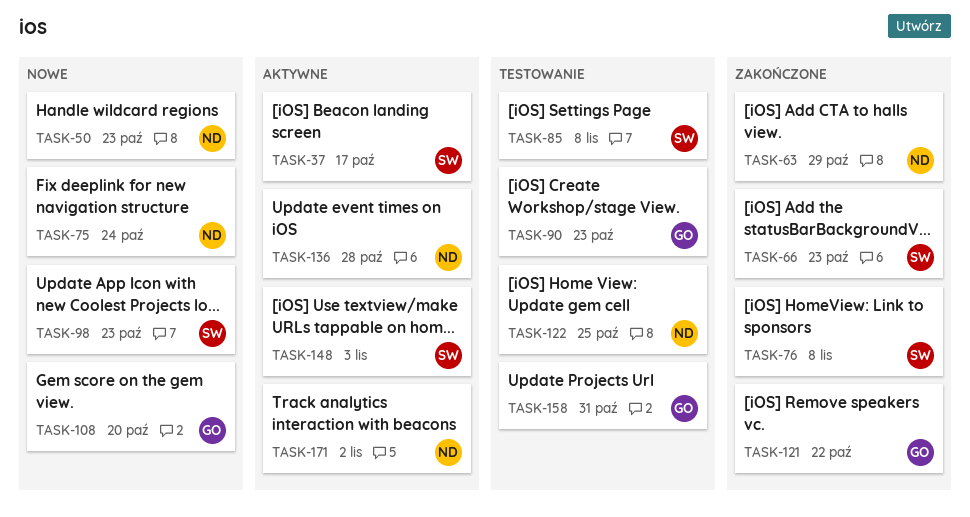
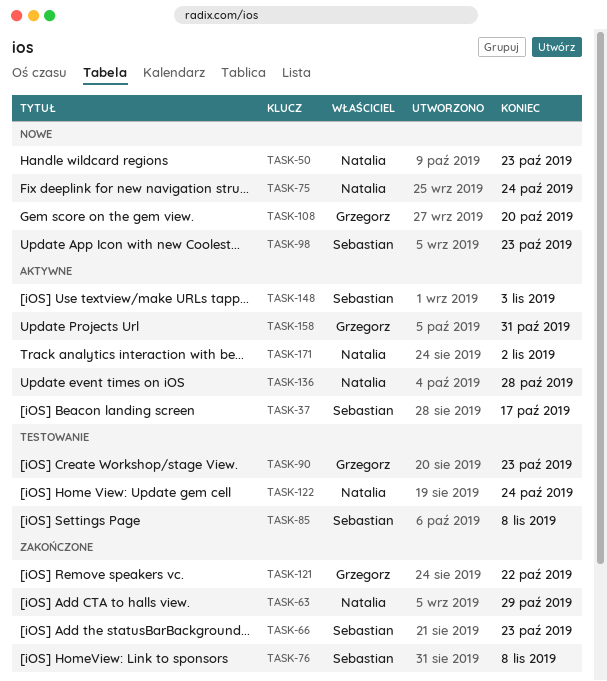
TASK-122, due: Oct 25 -> Oct 24
TASK-158, status: Testowanie -> Aktywne

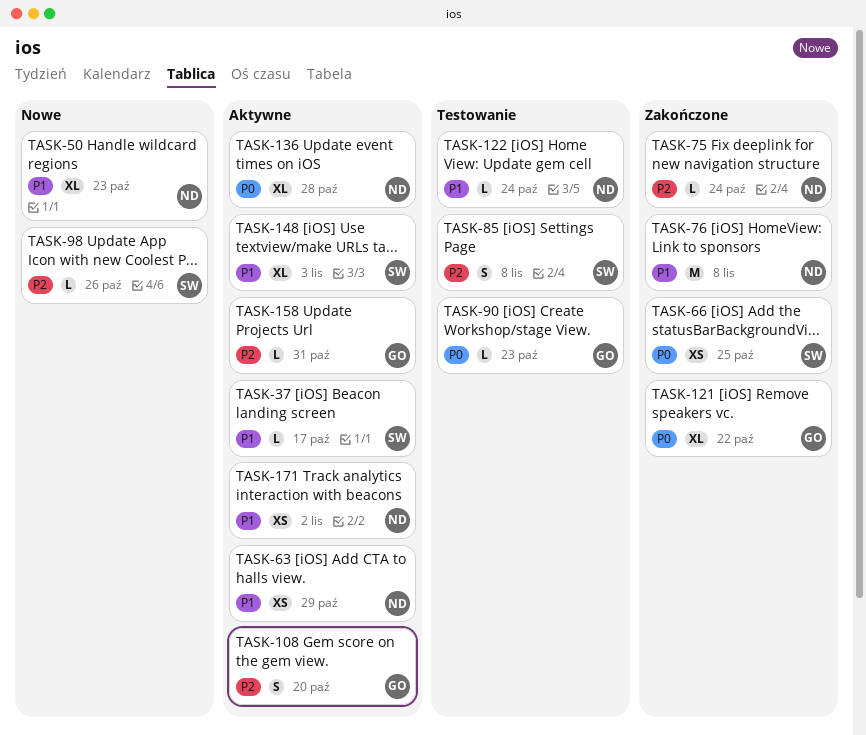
TASK-63, status: Zakończone -> Aktywne
TASK-66, due: Oct 23 -> Oct 25
TASK-75, status: Nowe -> Zakończone
TASK-76, owner: Sebastian -> Natalia
TASK-98, due: Oct 23 -> Oct 26
TASK-108, status: Nowe -> Aktywne

